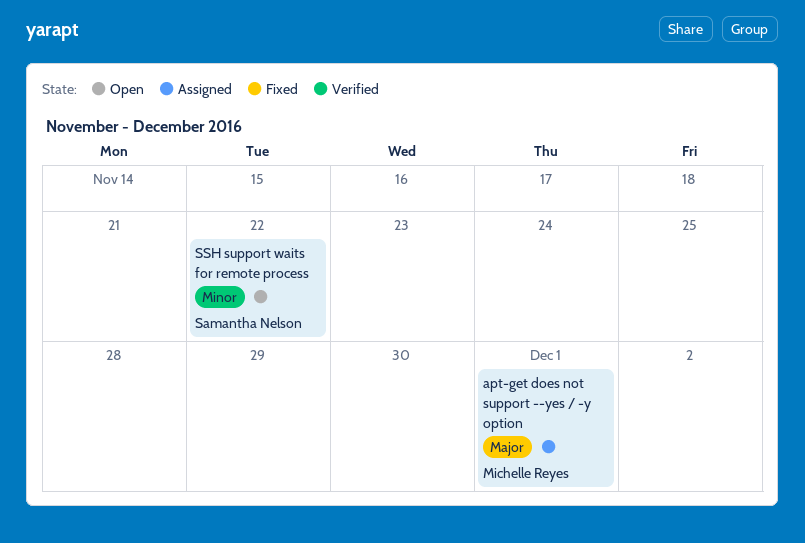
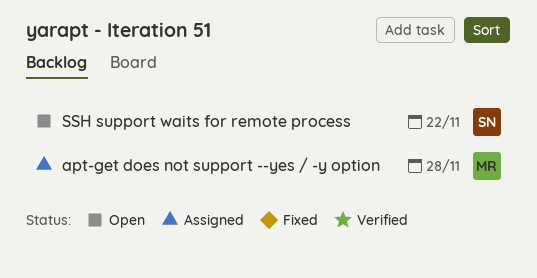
apt-get does not support --yes / -y option, due: Dec 1 -> Nov 28

